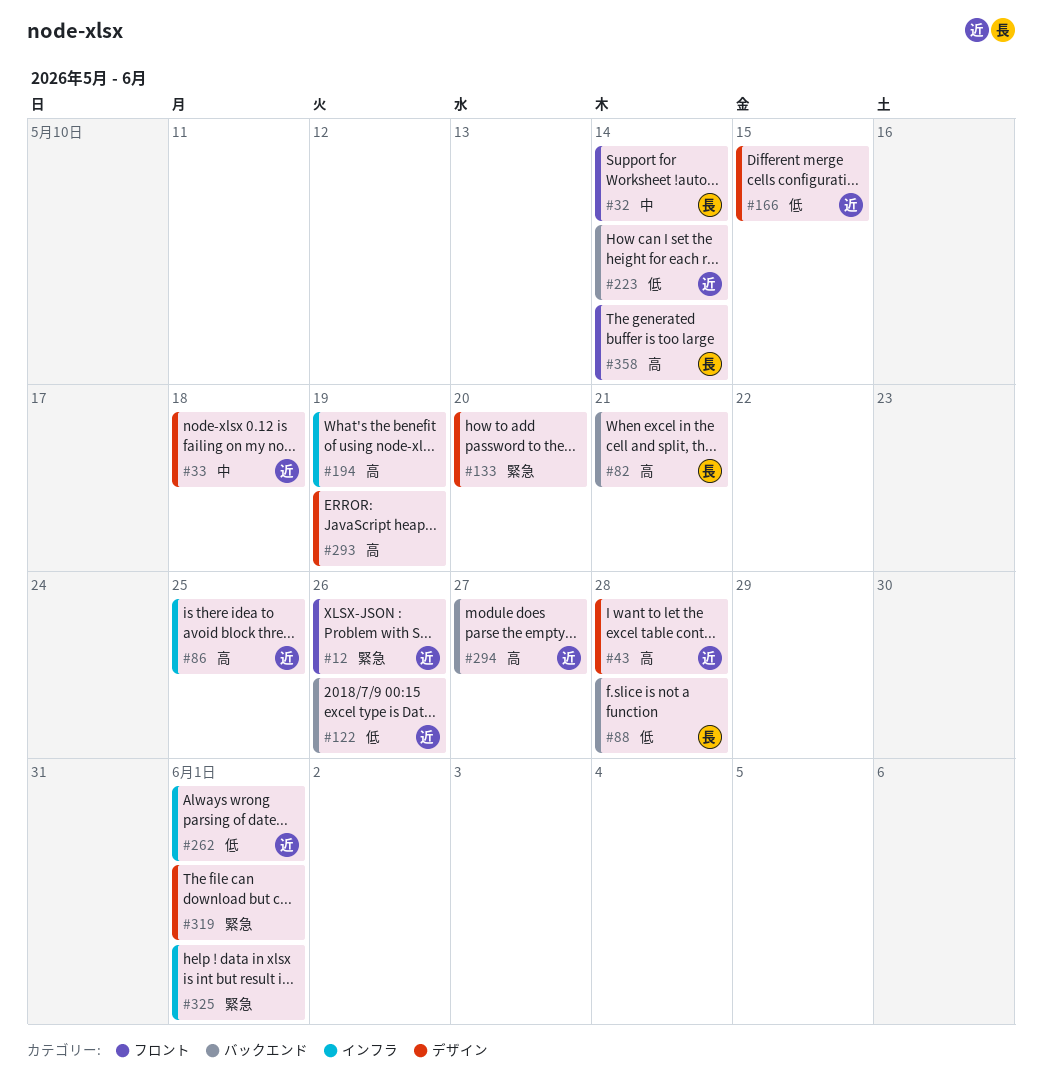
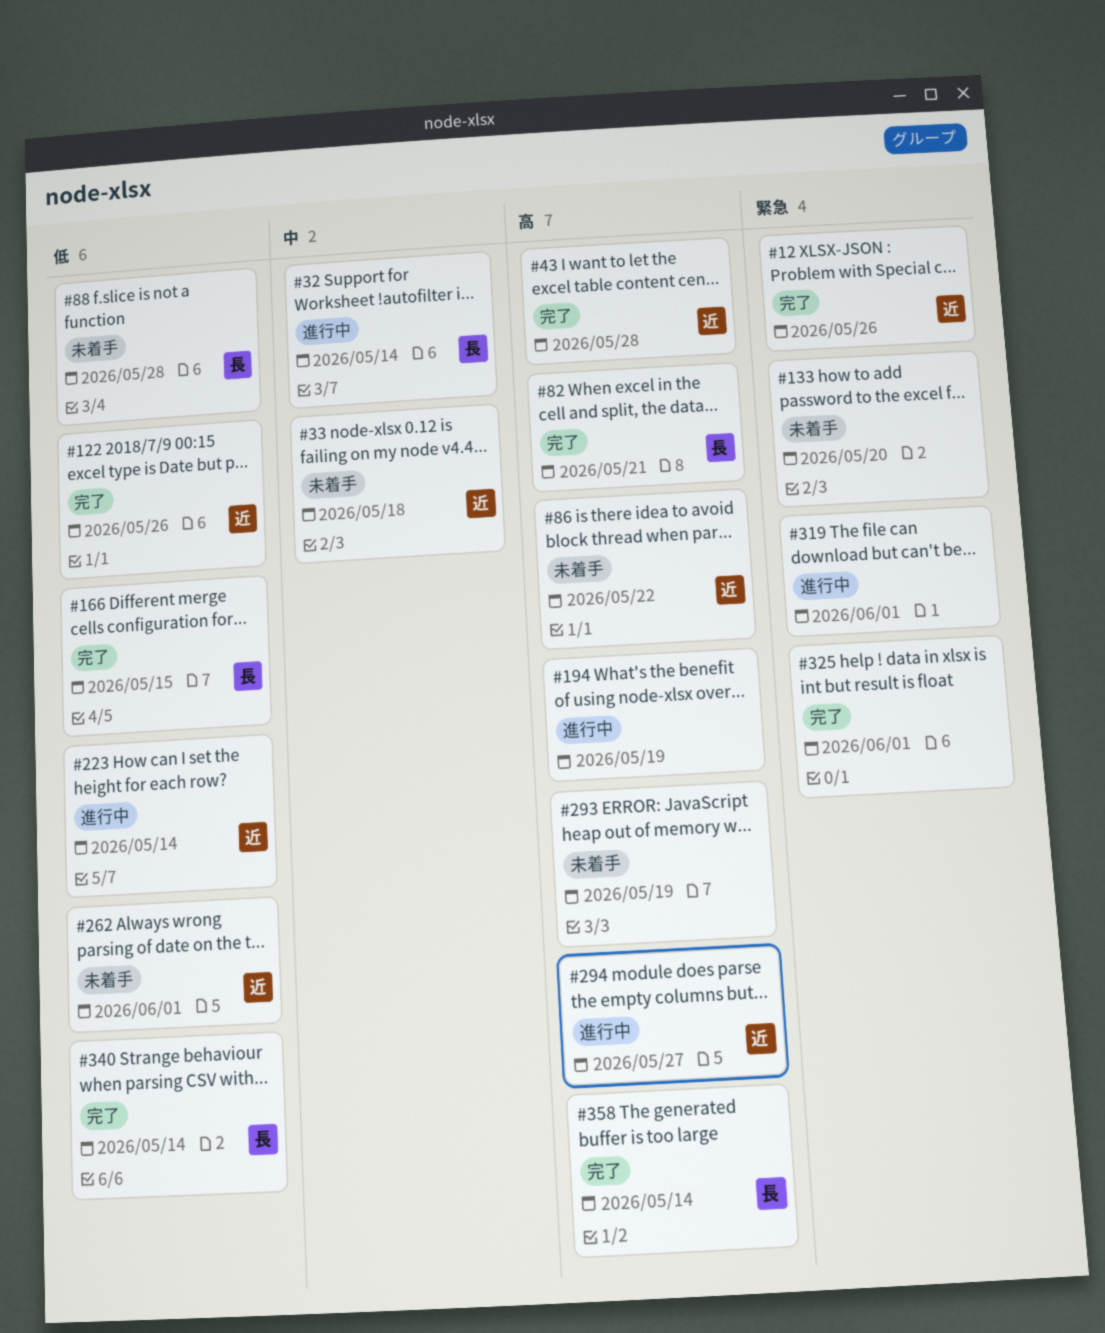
#86, due: May 25 -> May 22
#166, owner: 近 -> 長
#340: none -> present

